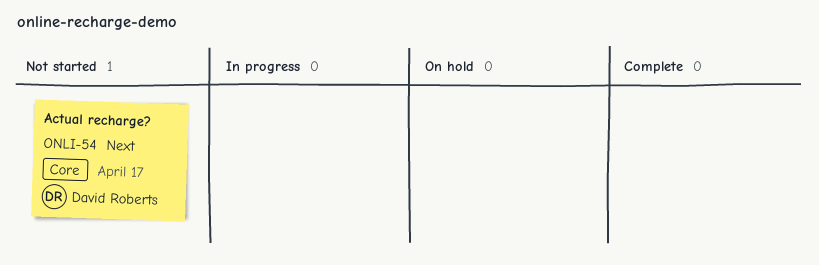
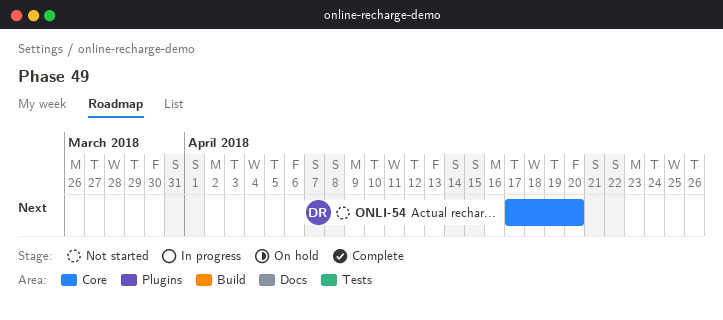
ONLI-54, due: Apr 17 -> Apr 20

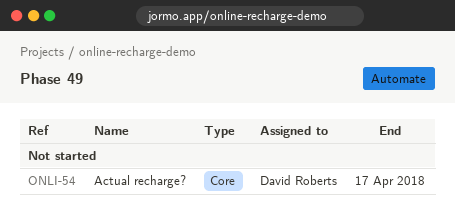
ONLI-54, due: Apr 20 -> Apr 17

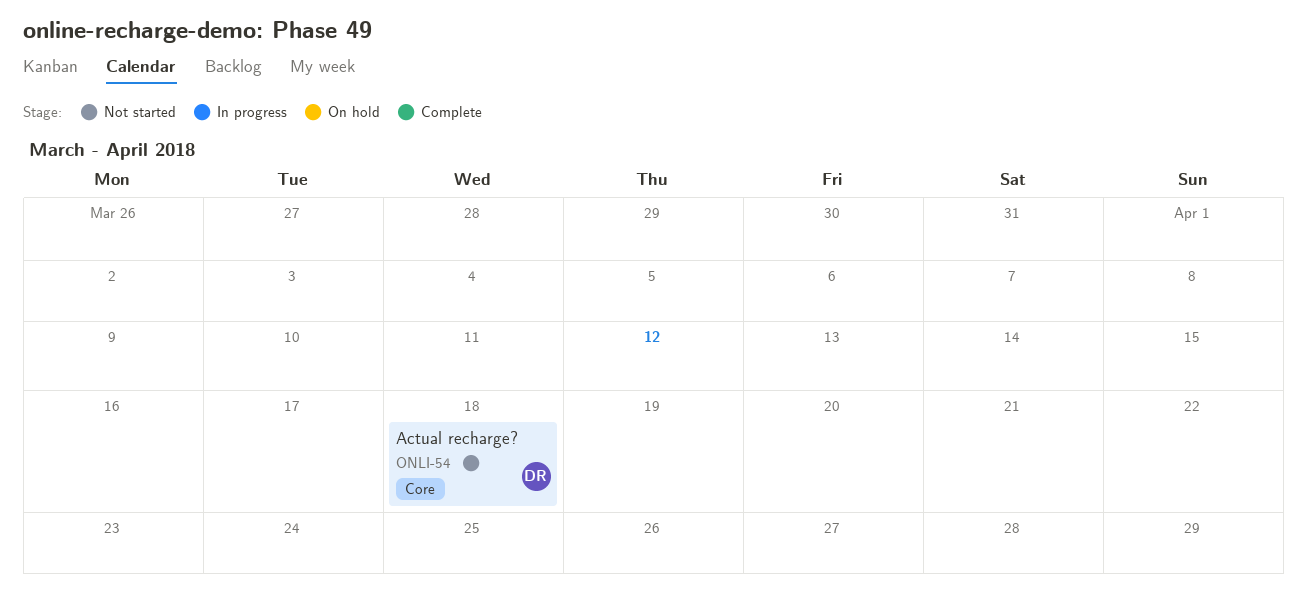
ONLI-54, due: Apr 17 -> Apr 18

